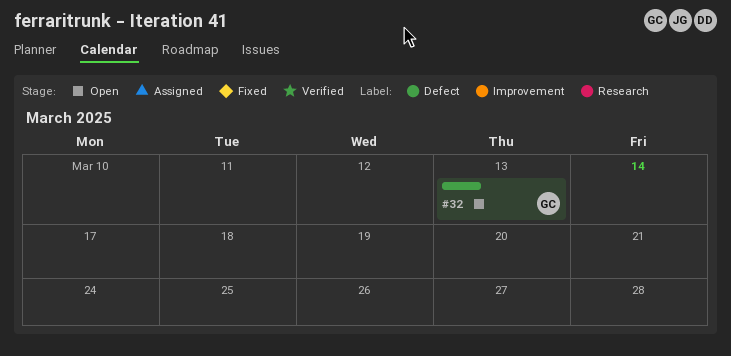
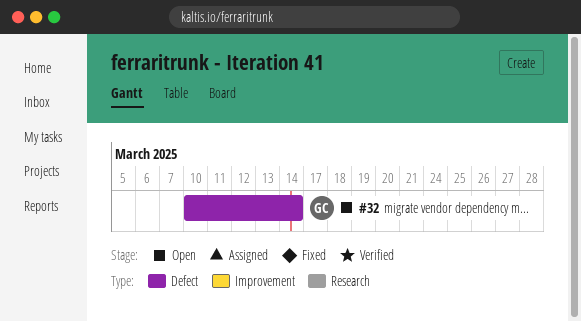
#32, due: Mar 13 -> Mar 14

